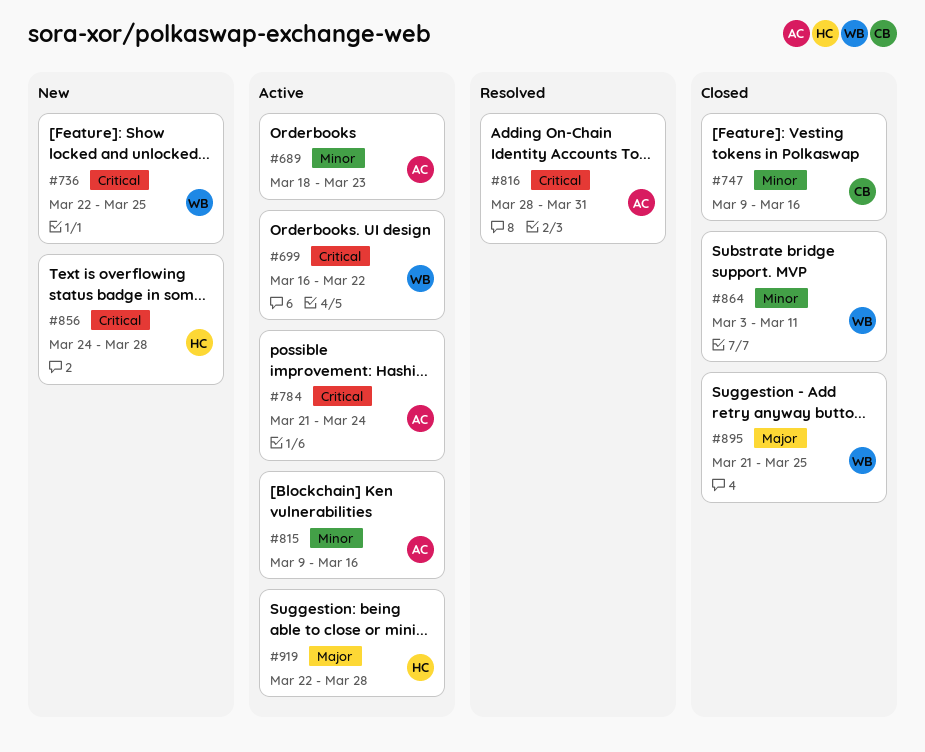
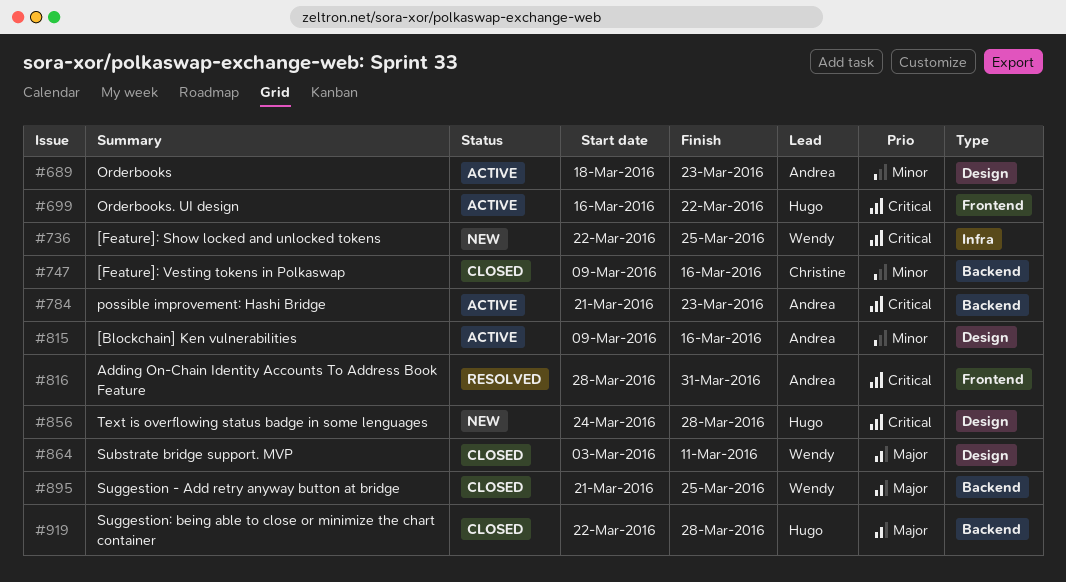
#699, owner: Wendy -> Hugo
#784, due: Mar 24 -> Mar 23
#864, priority: Minor -> Major
#919, status: Active -> Closed

